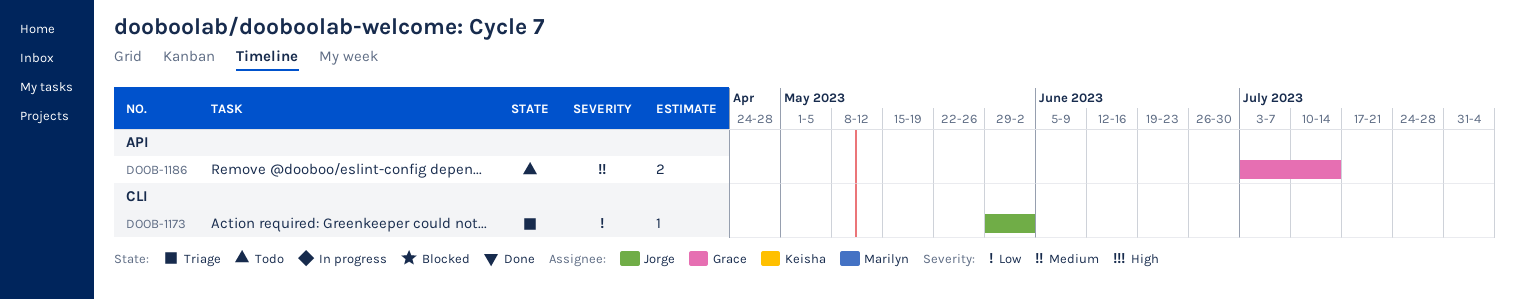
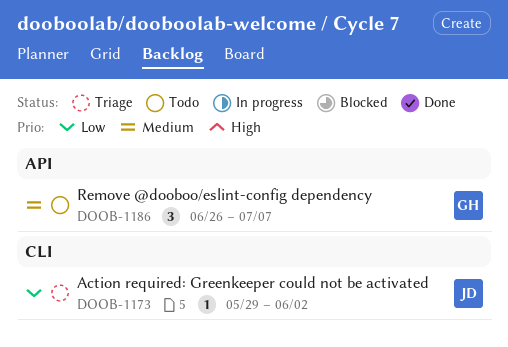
DOOB-1186, estimate: 2 -> 3
DOOB-1186, start: Jul 3 -> Jun 26
DOOB-1186, due: Jul 14 -> Jul 7

